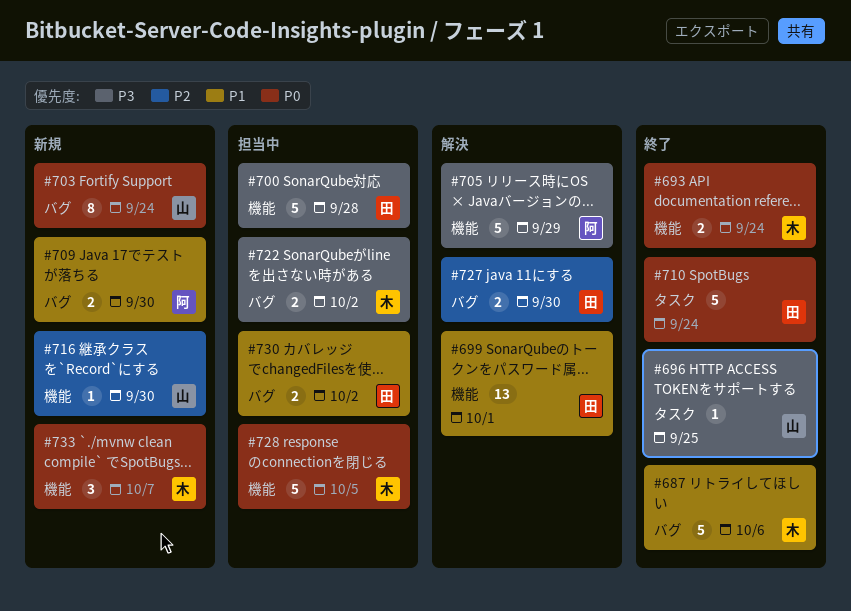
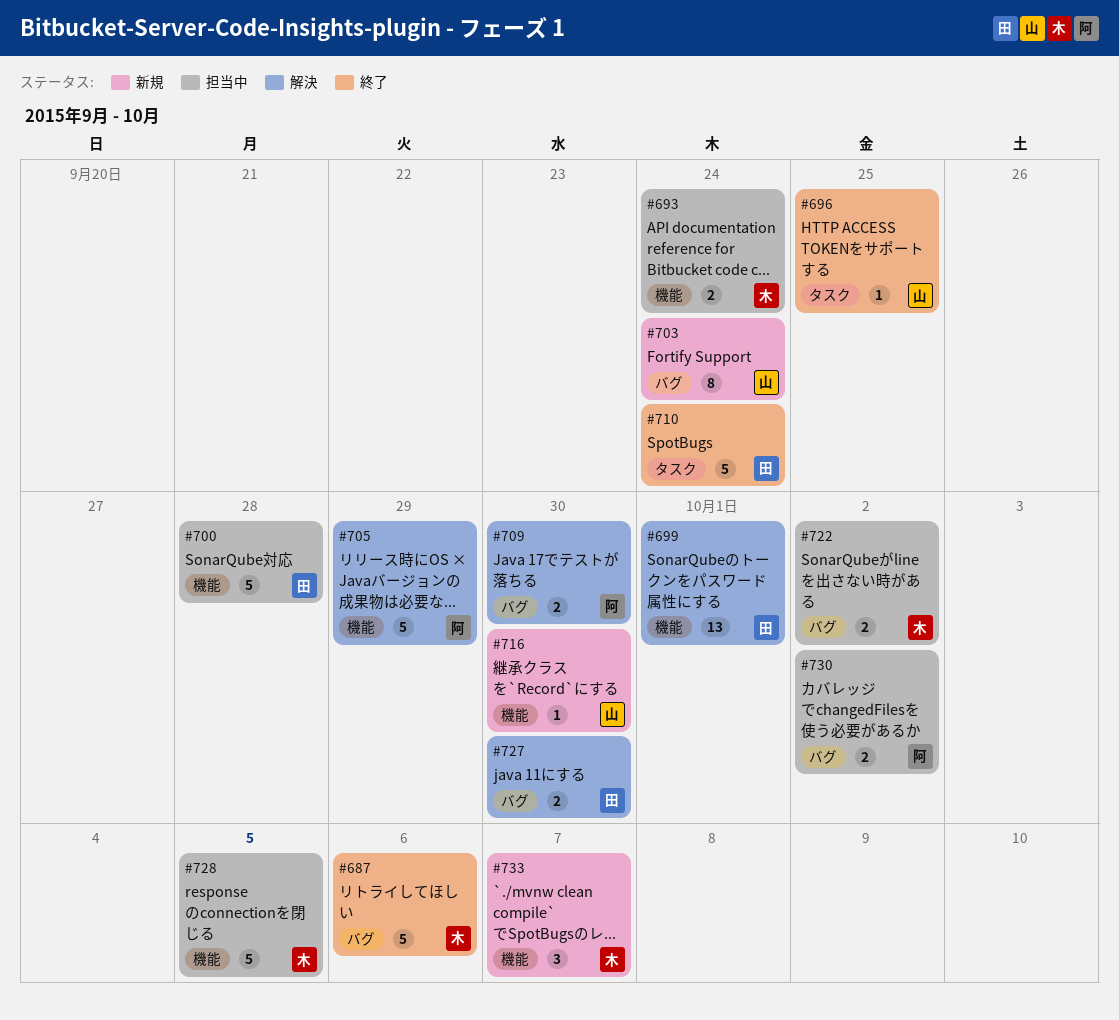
#693, status: 終了 -> 担当中
#709, status: 新規 -> 解決
#730, owner: 田 -> 阿

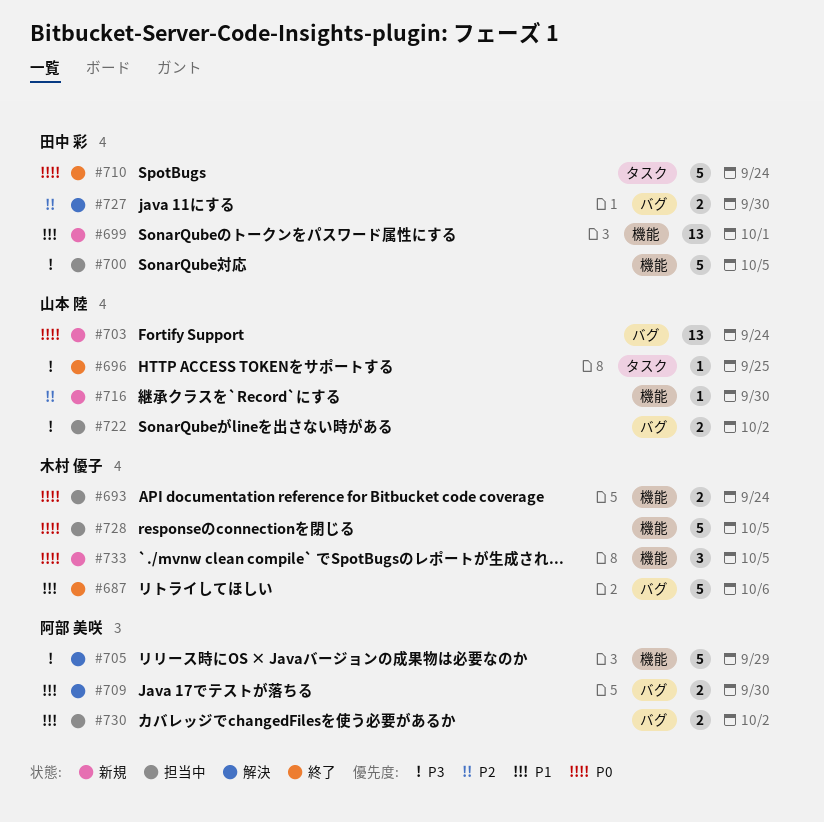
#699, status: 解決 -> 新規
#700, due: Sep 28 -> Oct 5
#703, estimate: 8 -> 13
#722, owner: 木村 優子 -> 山本 陸
#733, due: Oct 7 -> Oct 5

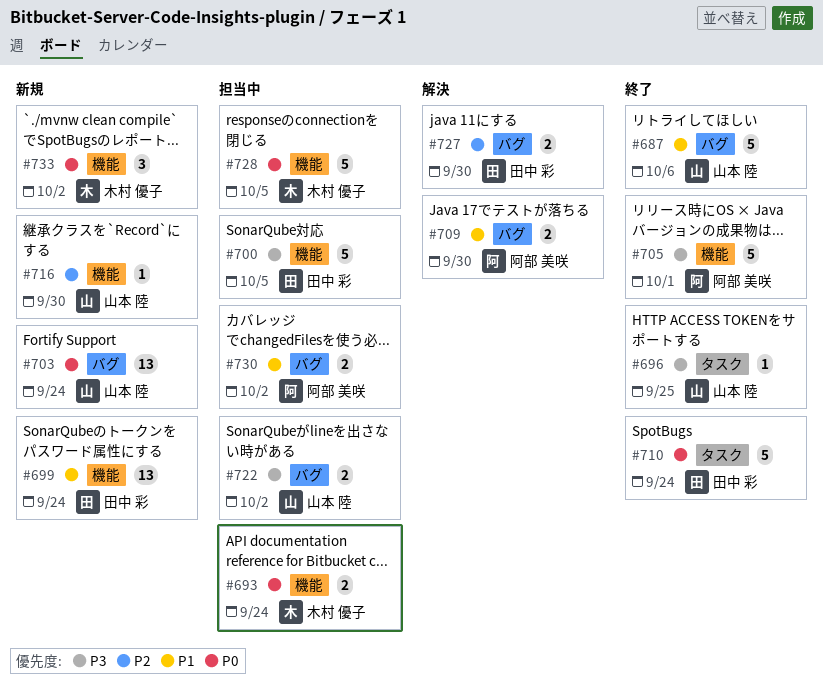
#687, owner: 木村 優子 -> 山本 陸
#699, due: Oct 1 -> Sep 24
#705, status: 解決 -> 終了
#705, due: Sep 29 -> Oct 1
#733, due: Oct 5 -> Oct 2

